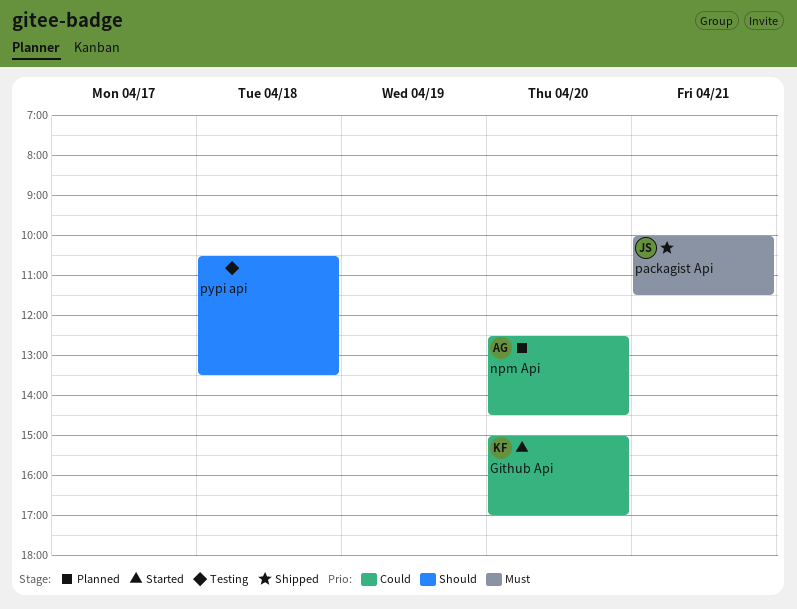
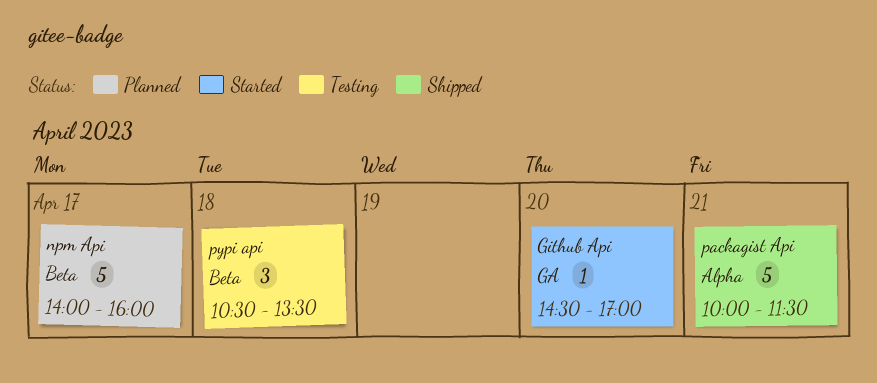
Github Api, begins: 15:00 -> 14:30
npm Api, day: Apr 20 -> Apr 17
npm Api, begins: 12:30 -> 14:00
npm Api, ends: 14:30 -> 16:00

